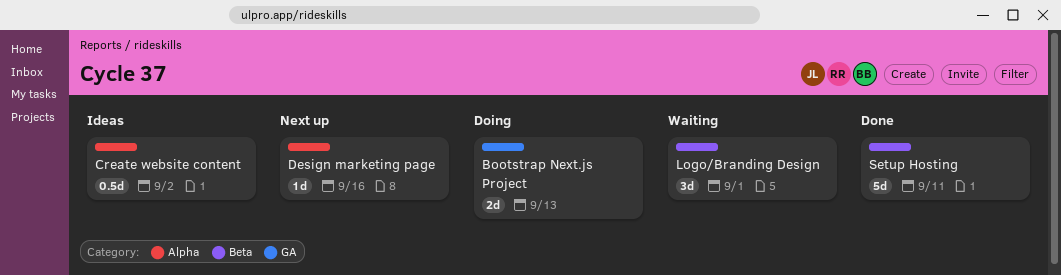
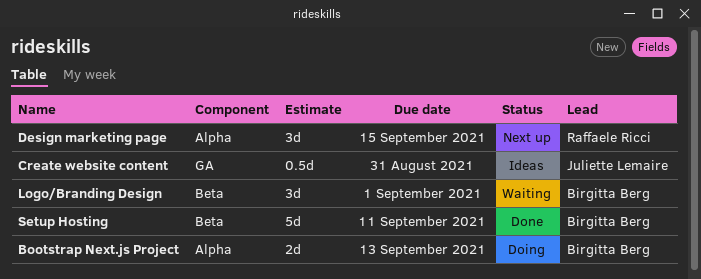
Bootstrap Next.js Project, label: GA -> Alpha
Create website content, label: Alpha -> GA
Create website content, due: Sep 2 -> Aug 31
Design marketing page, estimate: 1d -> 3d
Design marketing page, due: Sep 16 -> Sep 15

